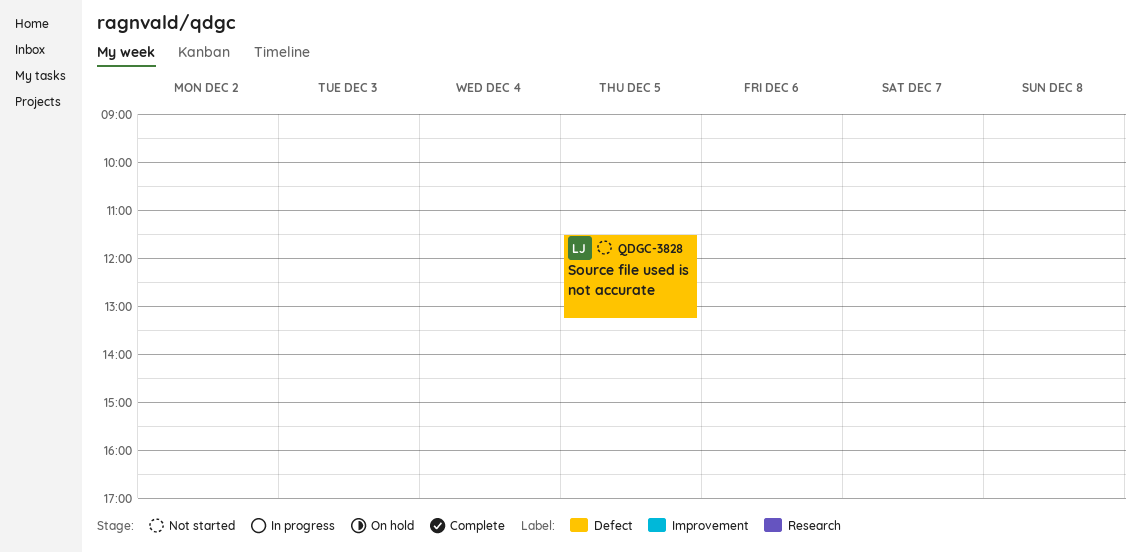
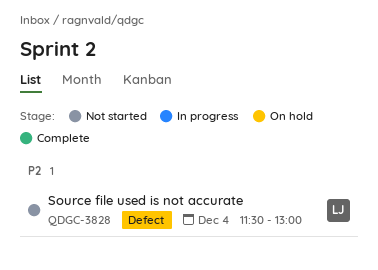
QDGC-3828, day: Dec 5 -> Dec 4
QDGC-3828, ends: 13:15 -> 13:00

